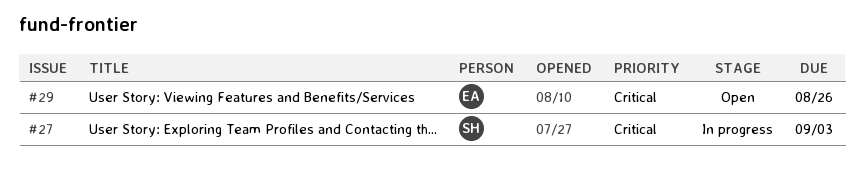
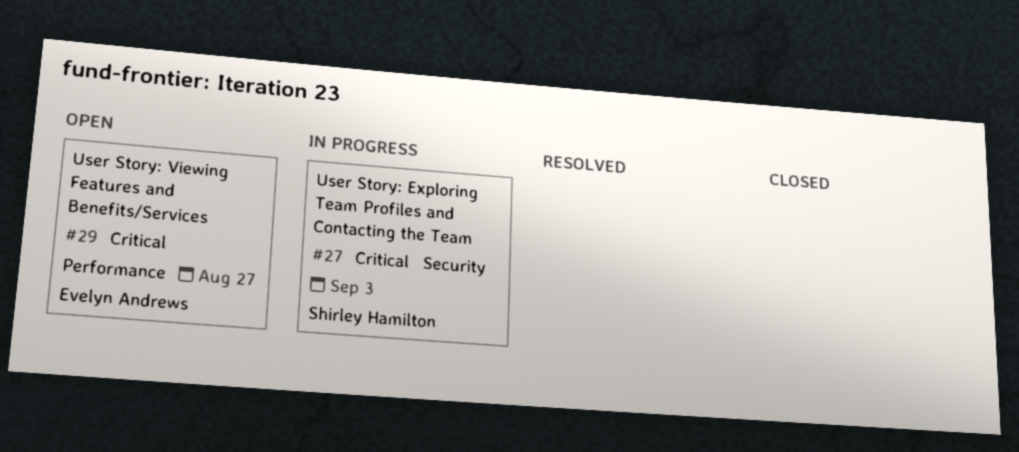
#29, due: Aug 26 -> Aug 27

